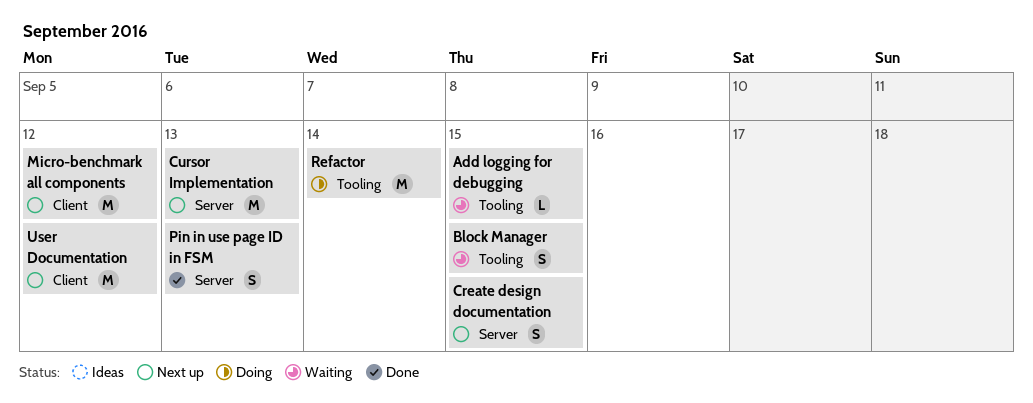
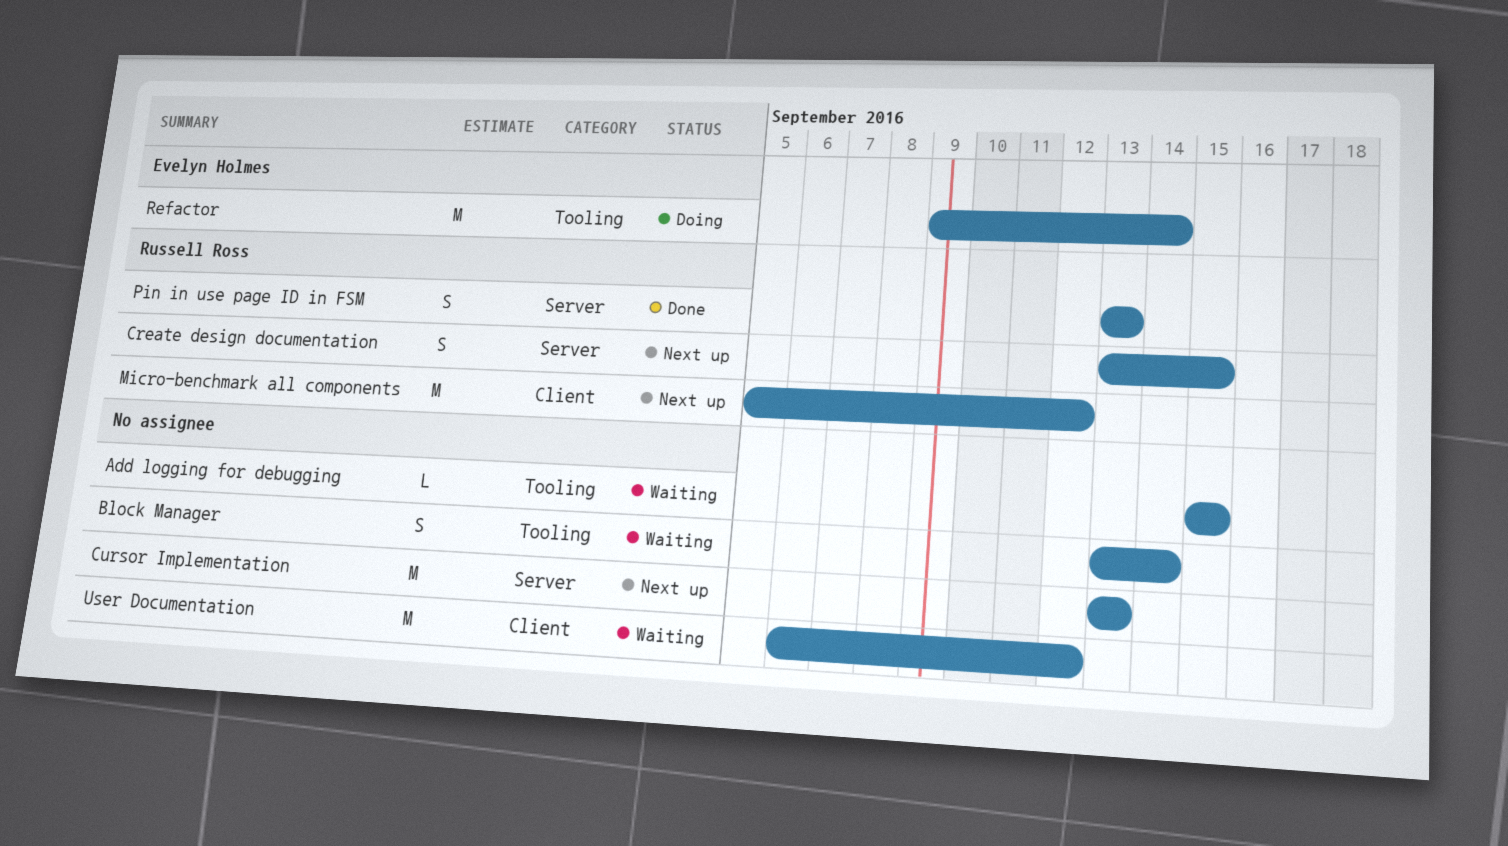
Block Manager, due: Sep 15 -> Sep 14
User Documentation, status: Next up -> Waiting

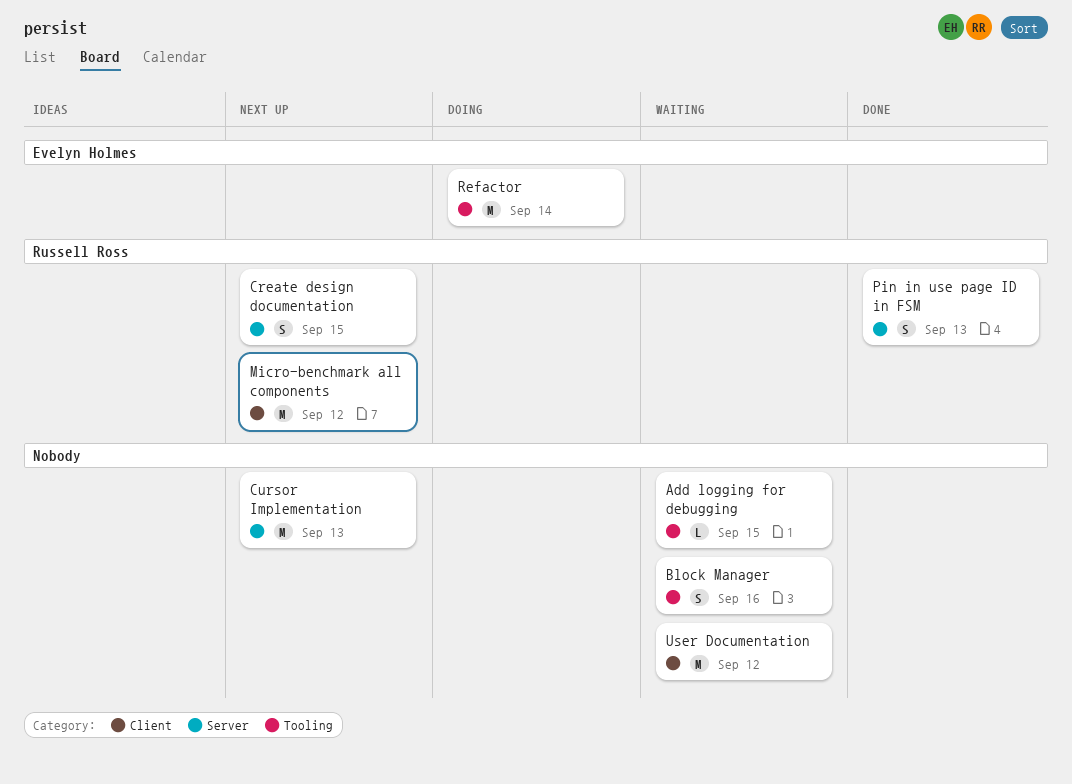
Block Manager, due: Sep 14 -> Sep 16

